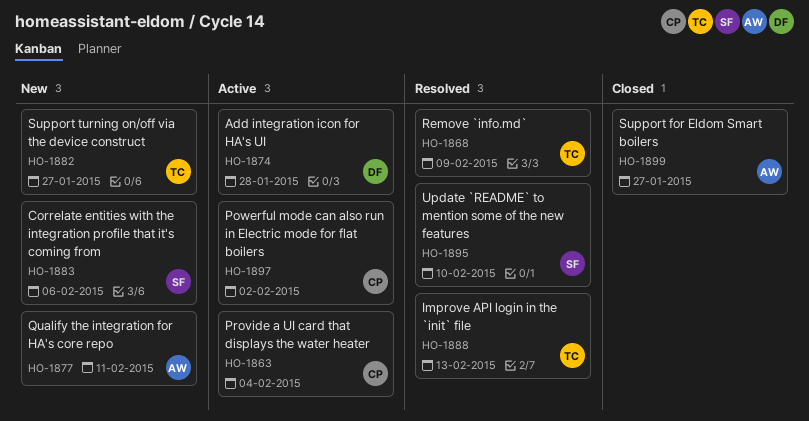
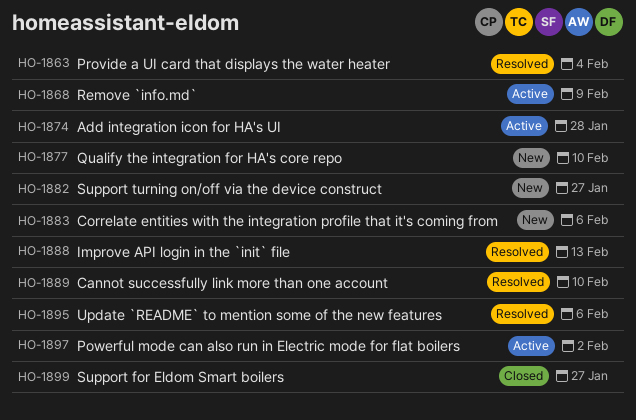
HO-1863, status: Active -> Resolved
HO-1868, status: Resolved -> Active
HO-1877, due: Feb 11 -> Feb 10
HO-1889: none -> present
HO-1895, due: Feb 10 -> Feb 6

